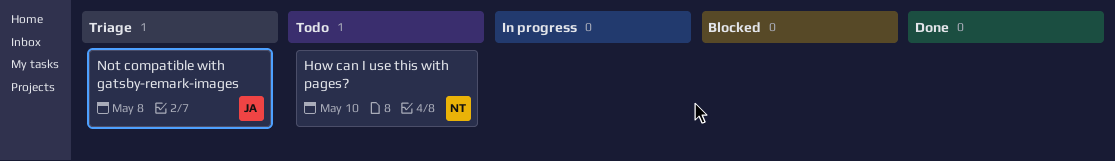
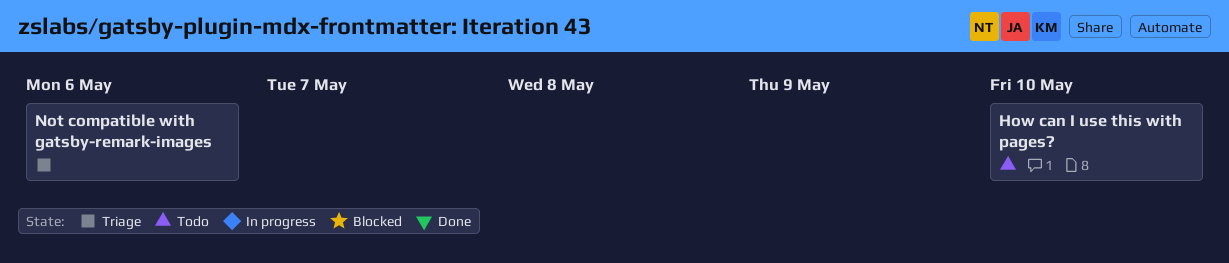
Not compatible with gatsby-remark-images, due: May 8 -> May 6

